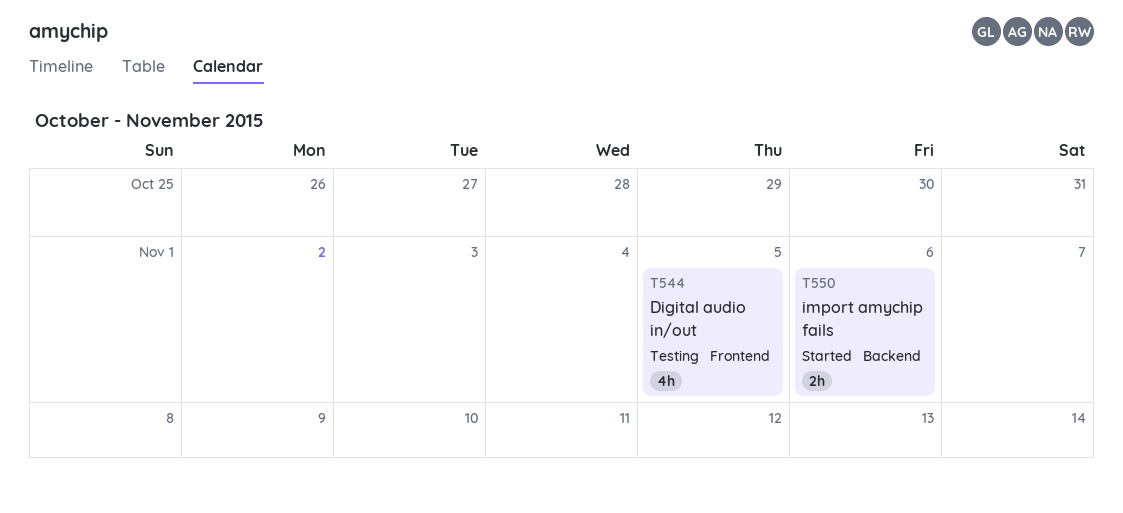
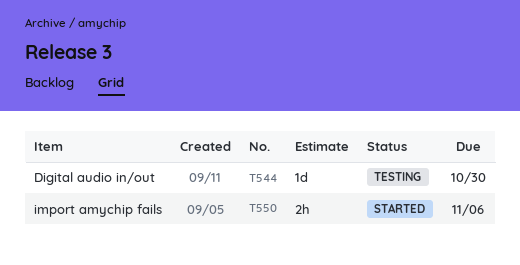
T544, estimate: 4h -> 1d
T544, due: Nov 5 -> Oct 30

